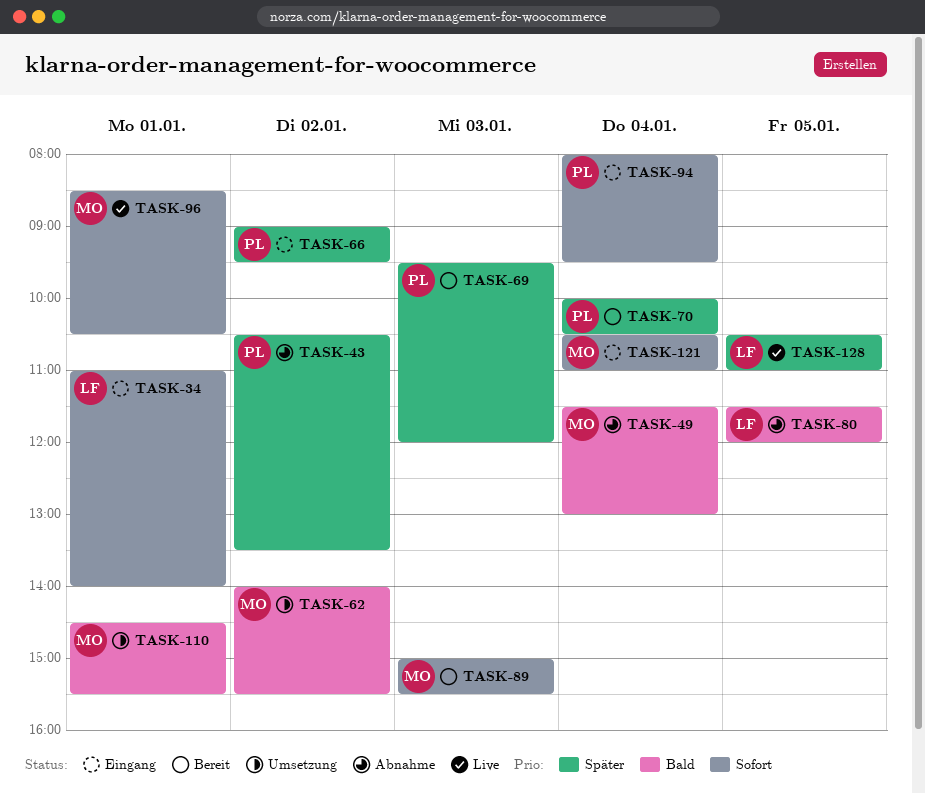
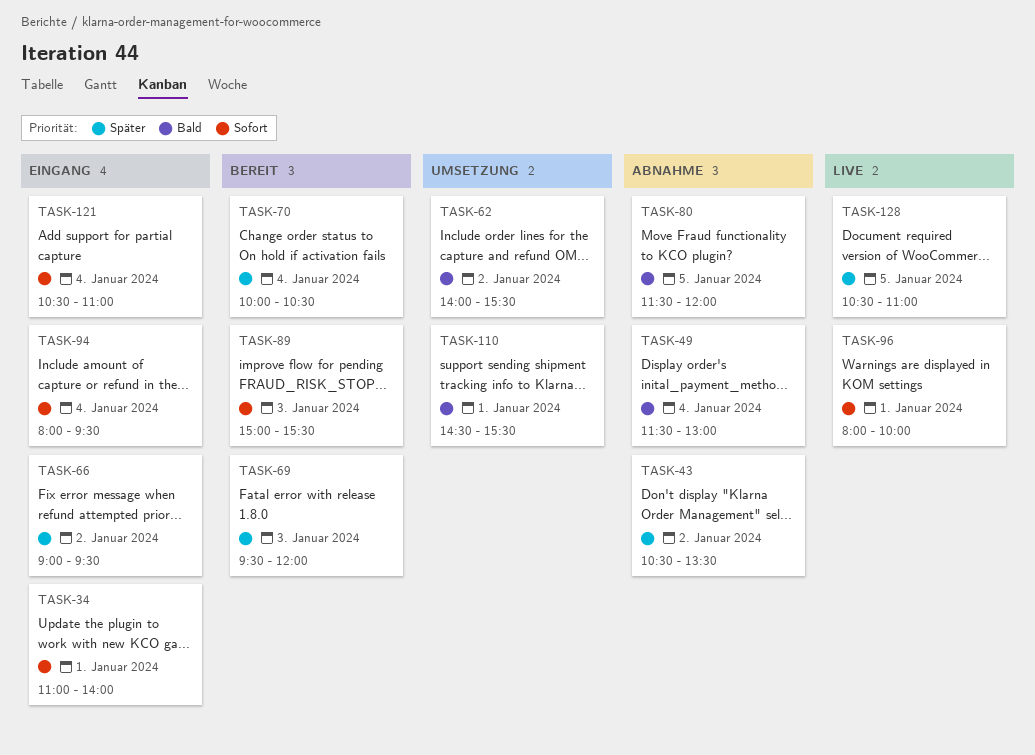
TASK-96, begins: 08:30 -> 08:00
TASK-96, ends: 10:30 -> 10:00

